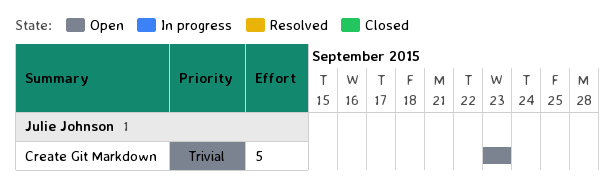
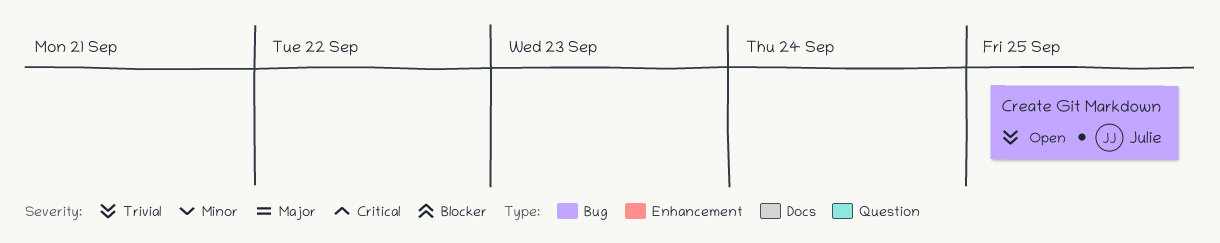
Create Git Markdown, estimate: 5 -> 1
Create Git Markdown, due: Sep 23 -> Sep 25

